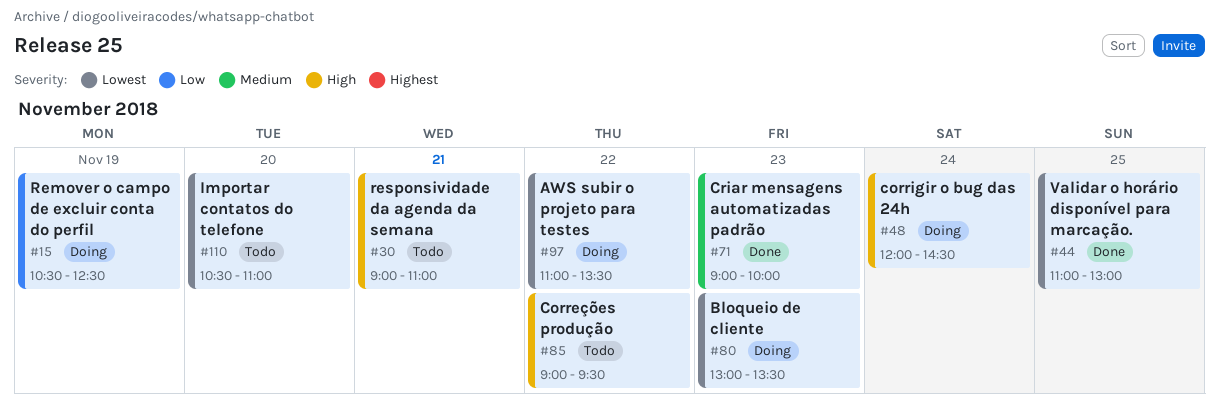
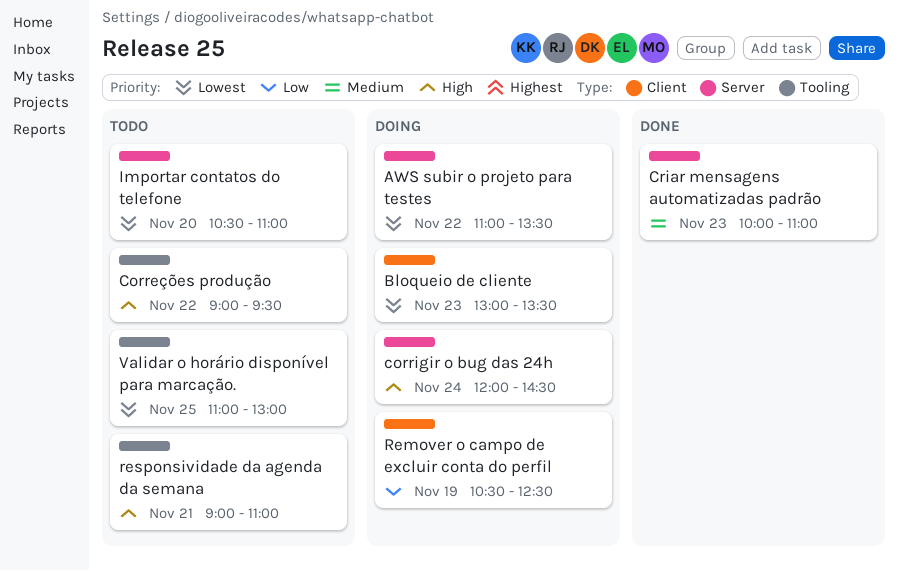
Criar mensagens automatizadas padrão, begins: 09:00 -> 10:00
Criar mensagens automatizadas padrão, ends: 10:00 -> 11:00
Validar o horário disponível para marcação., status: Done -> Todo

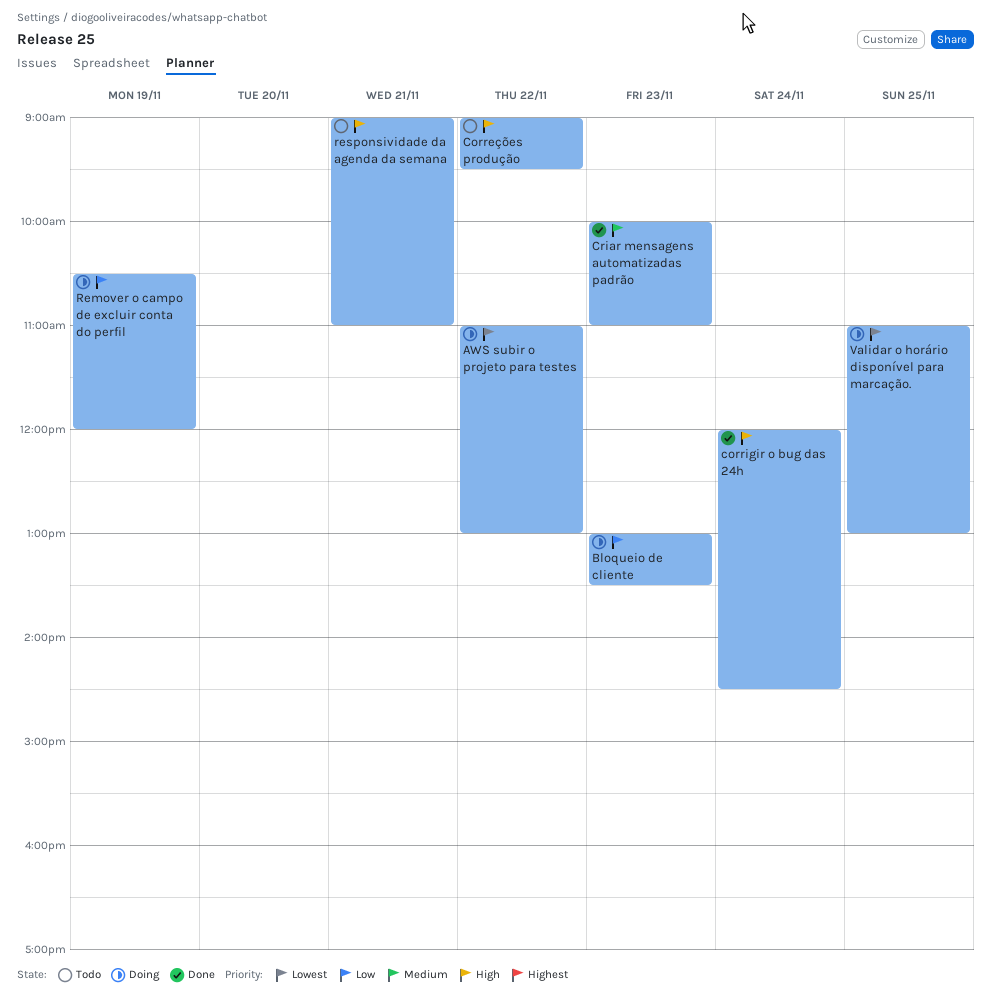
AWS subir o projeto para testes, ends: 13:30 -> 13:00
Bloqueio de cliente, priority: Lowest -> Low
corrigir o bug das 24h, status: Doing -> Done
Importar contatos do telefone: present -> none
Remover o campo de excluir conta do perfil, ends: 12:30 -> 12:00
Validar o horário disponível para marcação., status: Todo -> Doing

